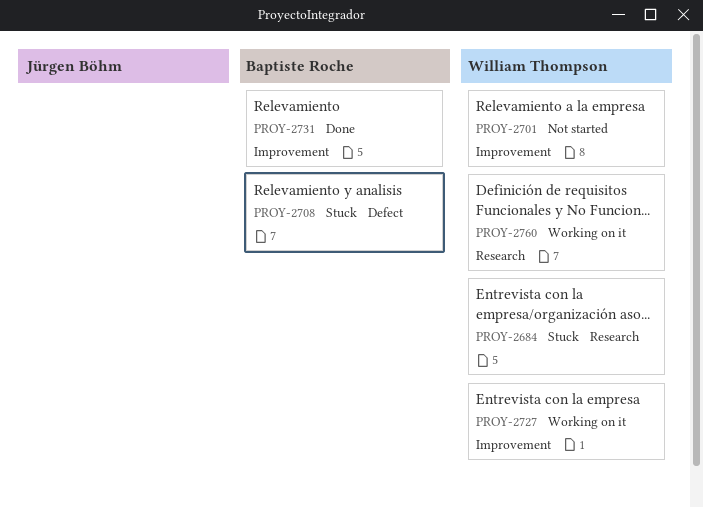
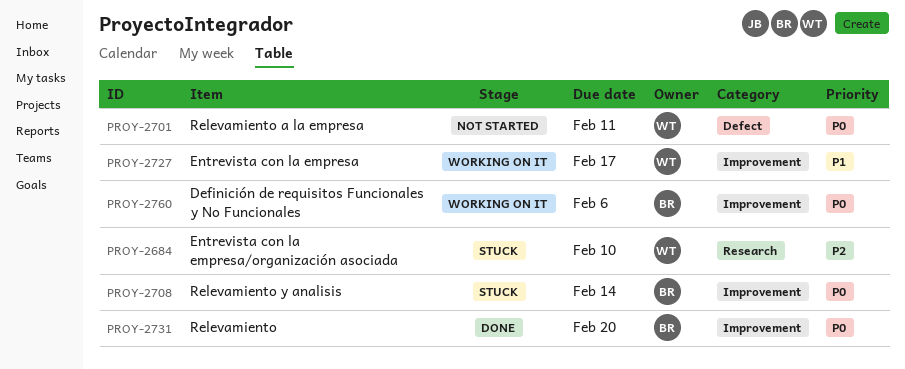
PROY-2701, label: Improvement -> Defect
PROY-2708, label: Defect -> Improvement
PROY-2760, owner: William Thompson -> Baptiste Roche
PROY-2760, label: Research -> Improvement

